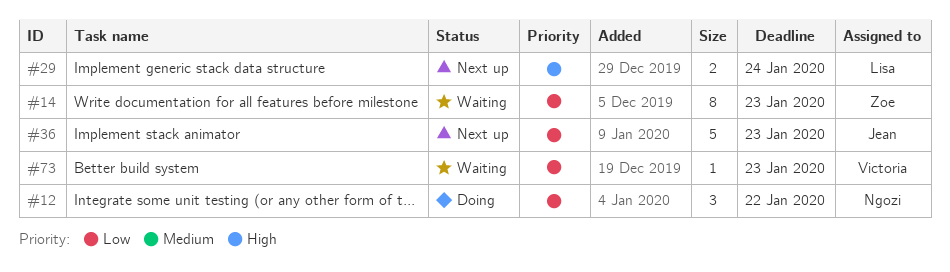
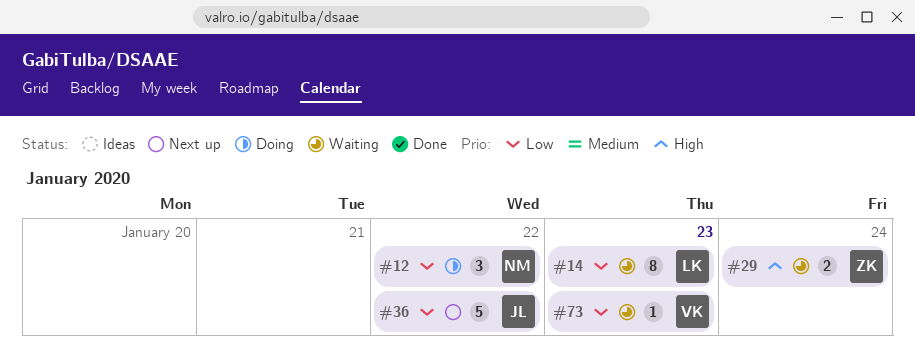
#14, owner: Zoe -> Lisa
#29, status: Next up -> Waiting
#29, owner: Lisa -> Zoe
#36, due: Jan 23 -> Jan 22

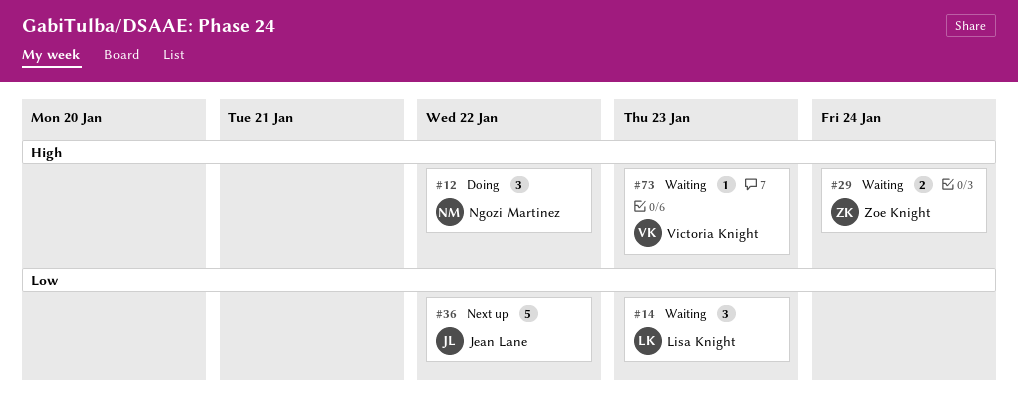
#12, priority: Low -> High
#14, estimate: 8 -> 3
#73, priority: Low -> High

